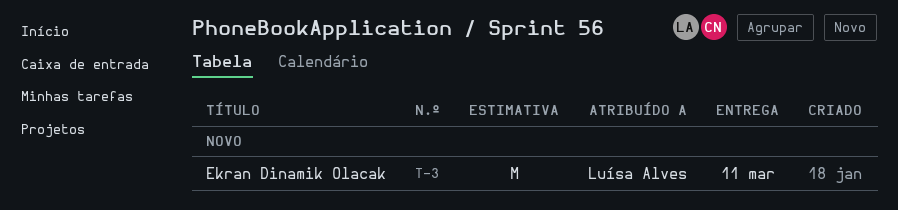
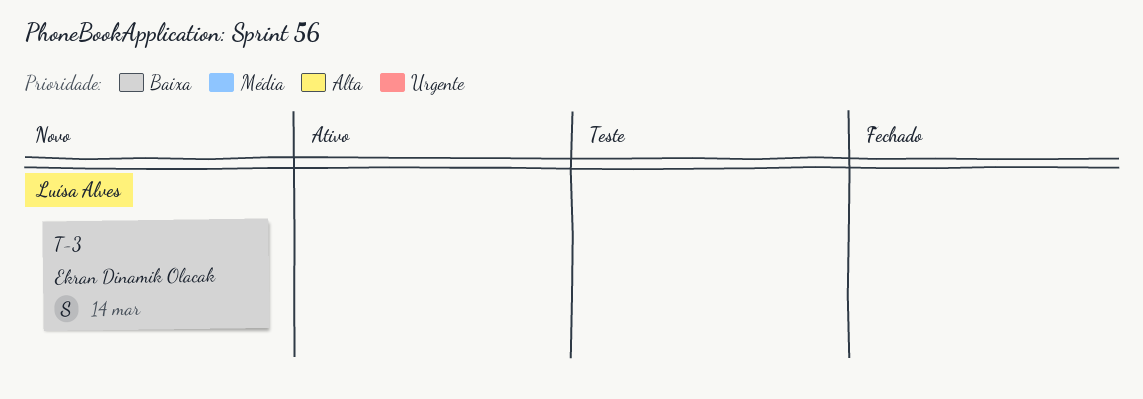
T-3, estimate: M -> S
T-3, due: Mar 11 -> Mar 14

